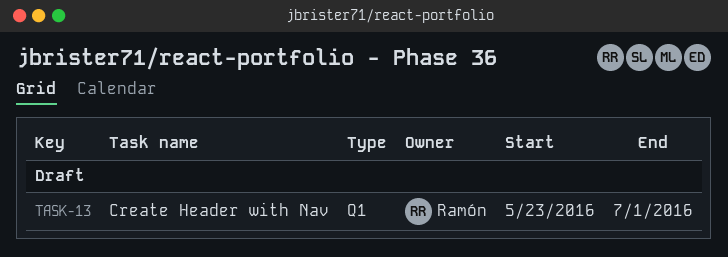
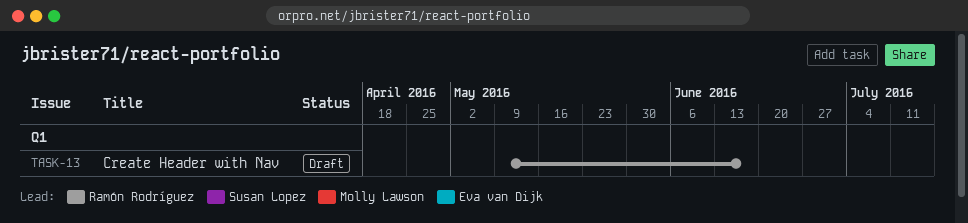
TASK-13, start: May 23 -> May 9
TASK-13, due: Jul 1 -> Jun 17

